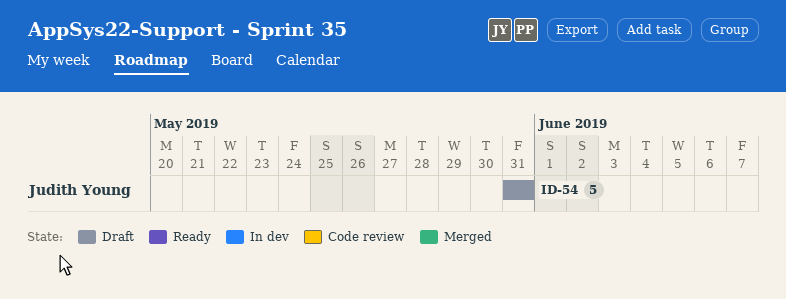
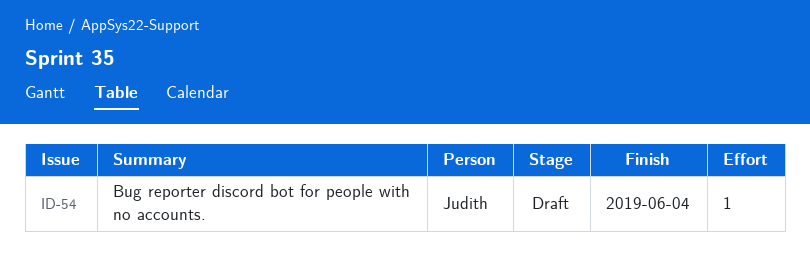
ID-54, estimate: 5 -> 1
ID-54, due: May 31 -> Jun 4

